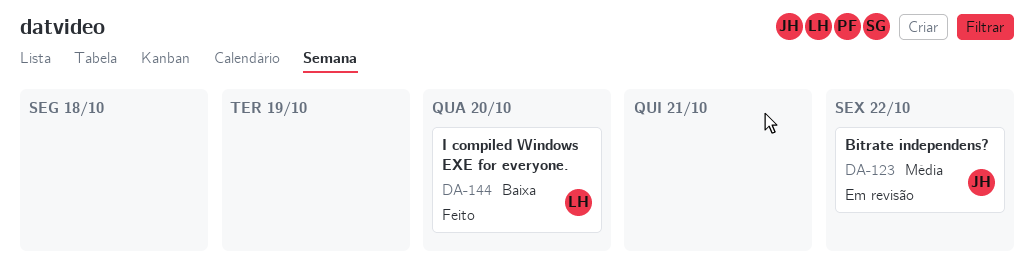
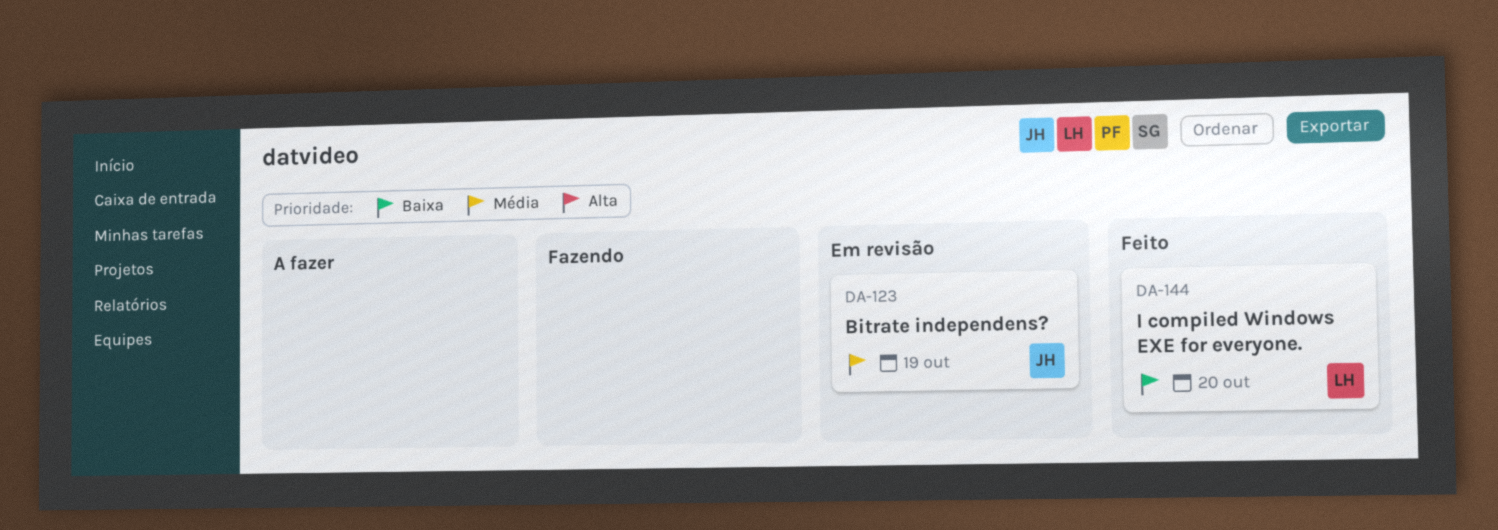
DA-123, due: Oct 22 -> Oct 19

